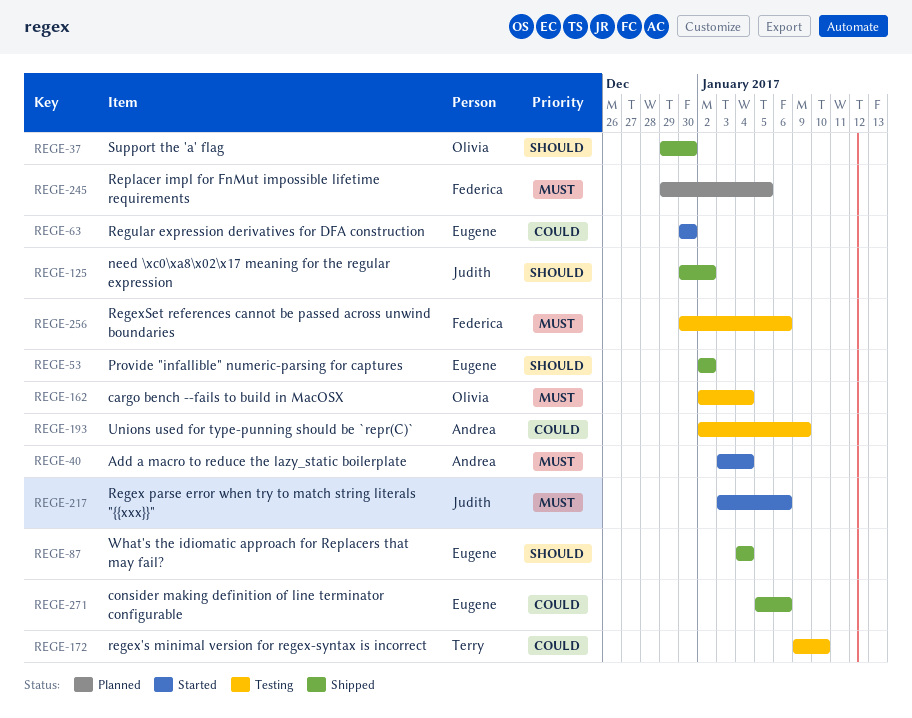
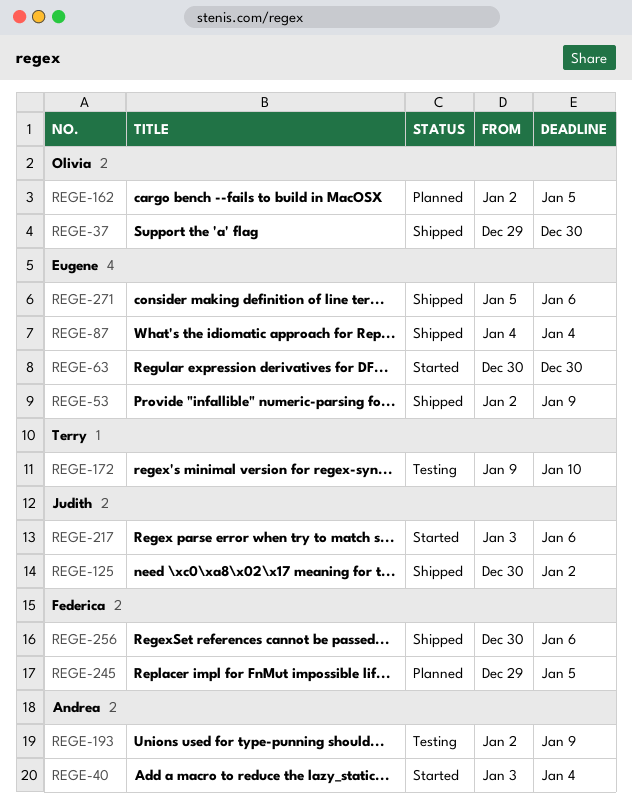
REGE-53, due: Jan 2 -> Jan 9
REGE-162, status: Testing -> Planned
REGE-162, due: Jan 4 -> Jan 5
REGE-256, status: Testing -> Shipped

